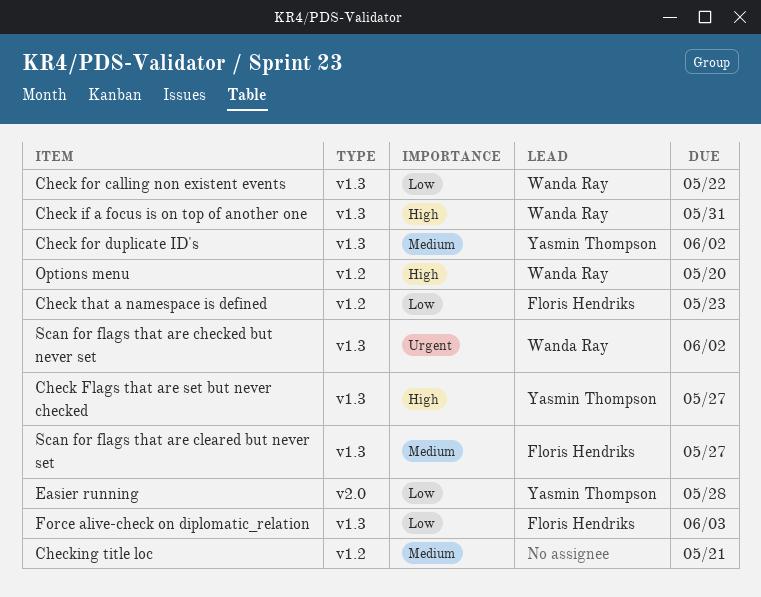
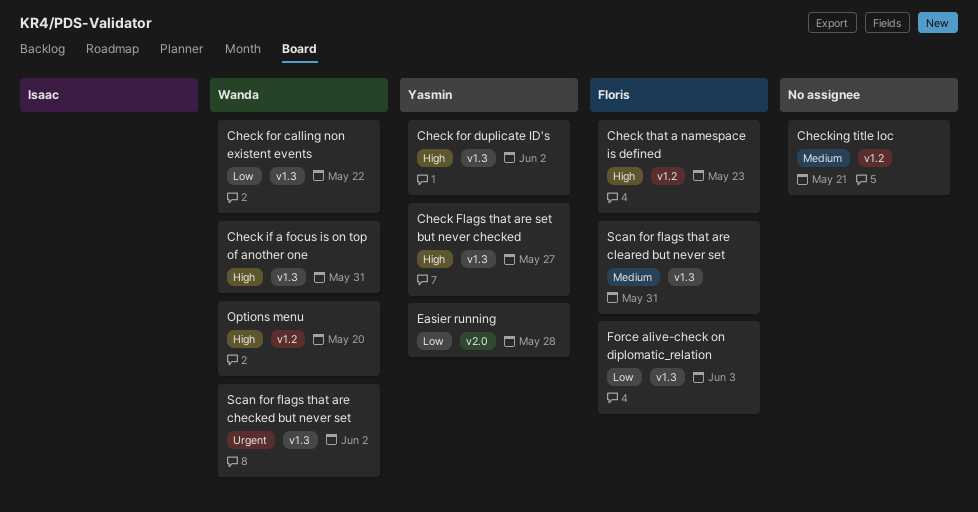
Check for duplicate ID's, priority: Medium -> High
Check that a namespace is defined, priority: Low -> High
Scan for flags that are cleared but never set, due: May 27 -> May 31

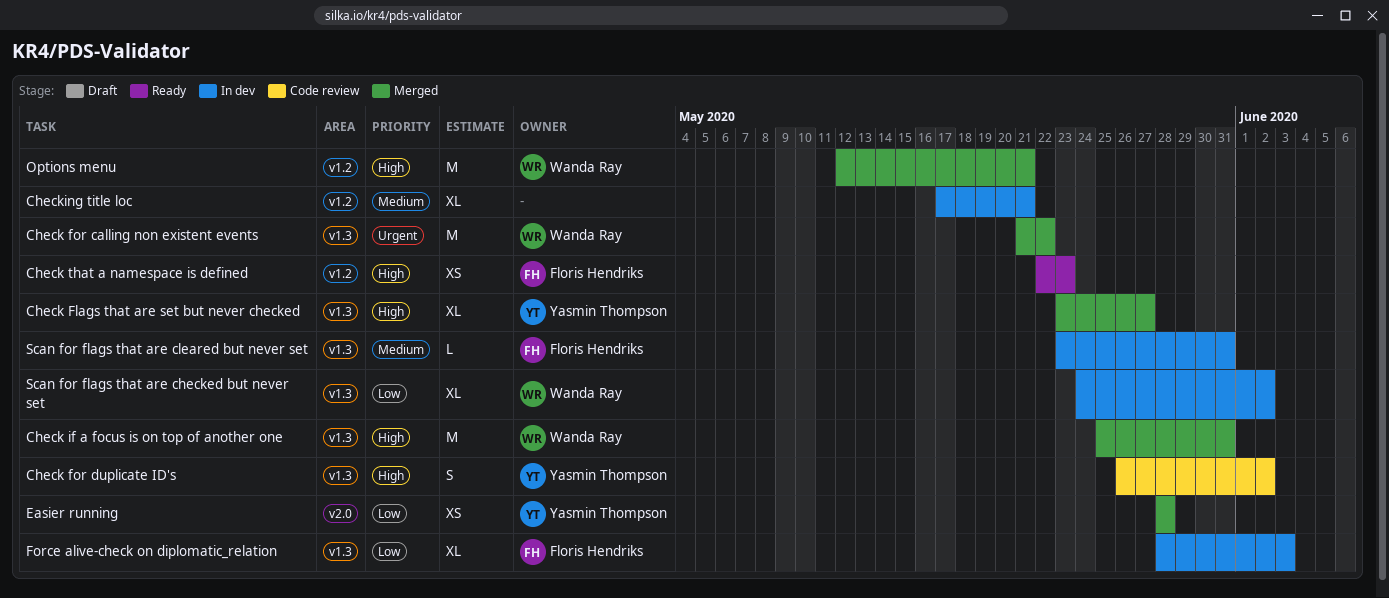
Check for calling non existent events, priority: Low -> Urgent
Options menu, due: May 20 -> May 21
Scan for flags that are checked but never set, priority: Urgent -> Low

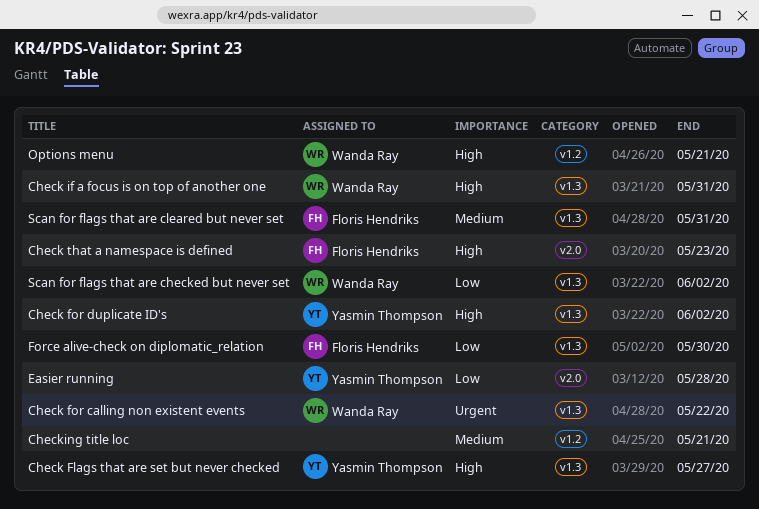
Check that a namespace is defined, label: v1.2 -> v2.0
Force alive-check on diplomatic_relation, due: Jun 3 -> May 30

